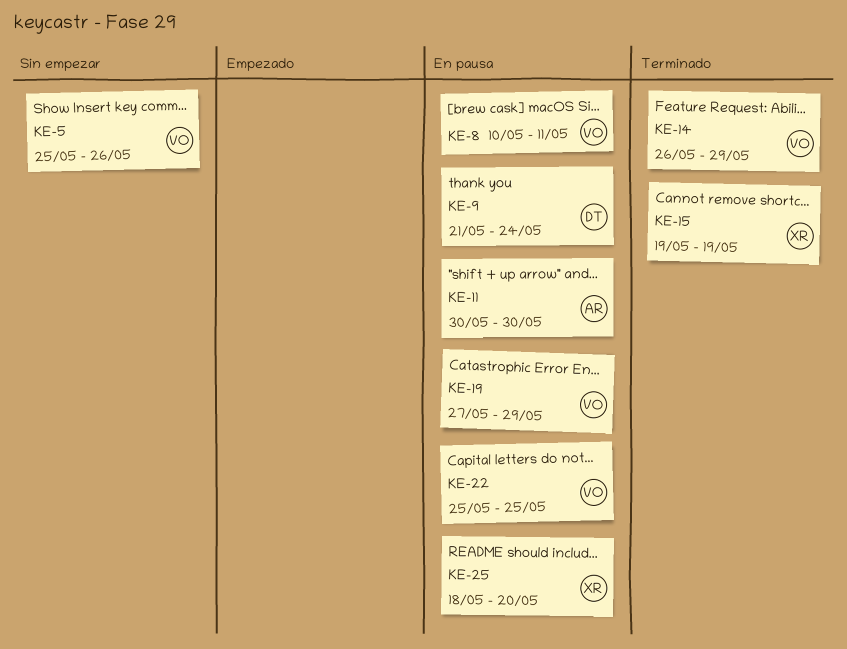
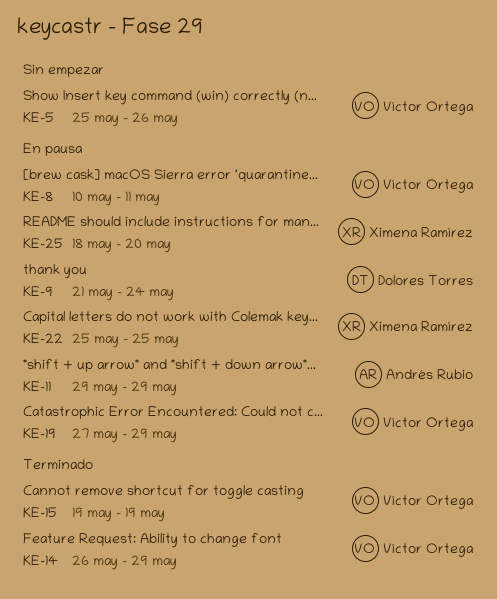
KE-11, start: May 30 -> May 29
KE-11, due: May 30 -> May 29
KE-15, owner: Ximena Ramírez -> Víctor Ortega
KE-22, owner: Víctor Ortega -> Ximena Ramírez

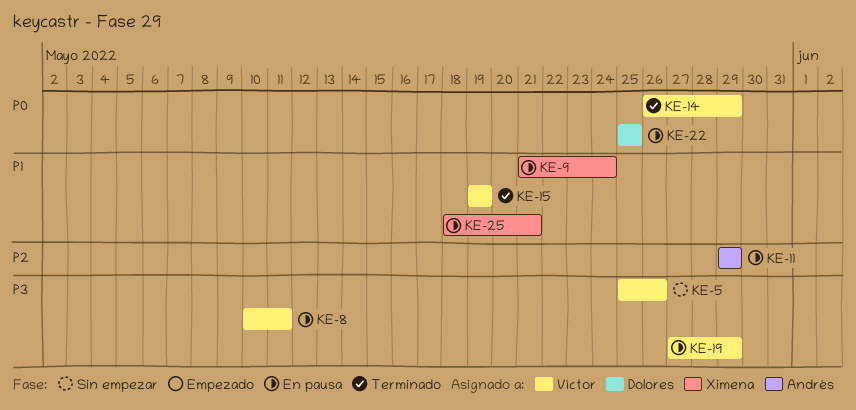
KE-9, owner: Dolores Torres -> Ximena Ramírez
KE-22, owner: Ximena Ramírez -> Dolores Torres
KE-25, due: May 20 -> May 21

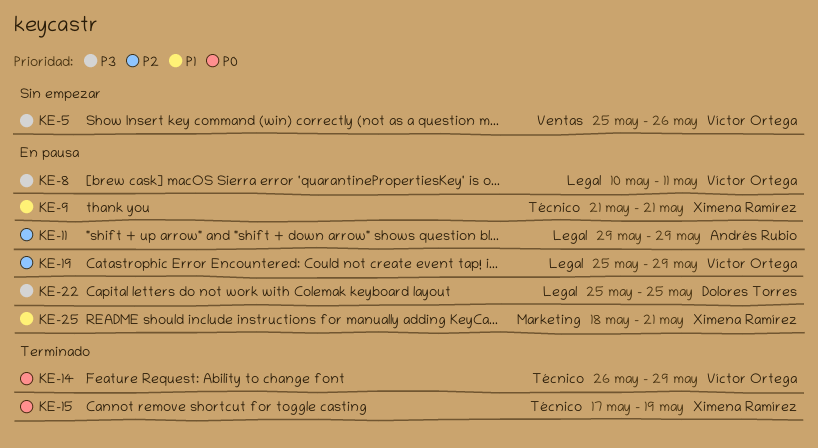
KE-9, due: May 24 -> May 21
KE-15, owner: Víctor Ortega -> Ximena Ramírez
KE-15, priority: P1 -> P0
KE-15, start: May 19 -> May 17
KE-19, priority: P3 -> P2
KE-19, start: May 27 -> May 25
KE-22, priority: P0 -> P3

